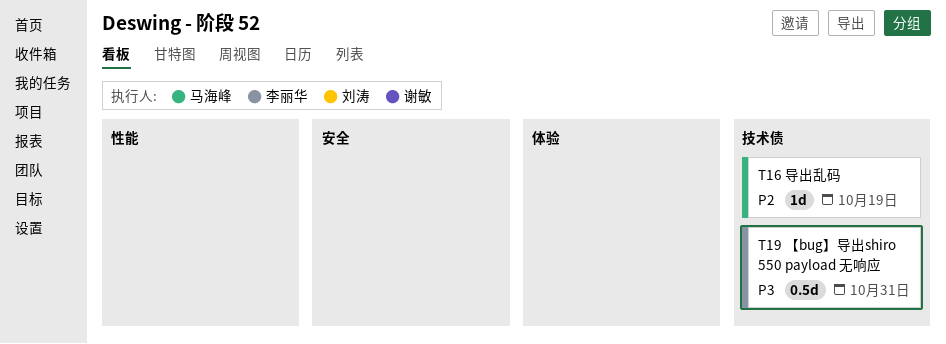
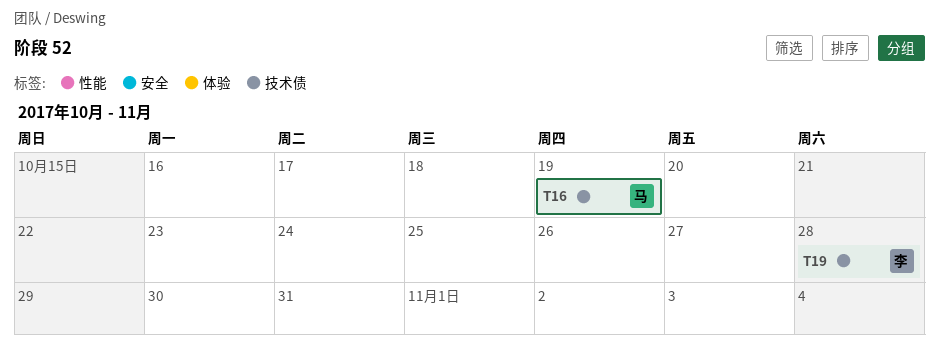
T19, due: Oct 31 -> Oct 28

